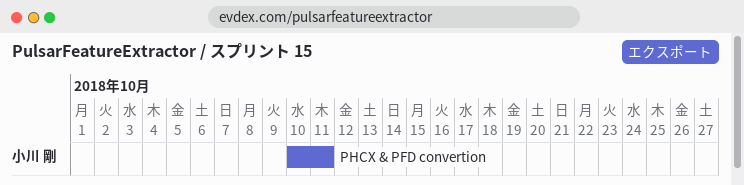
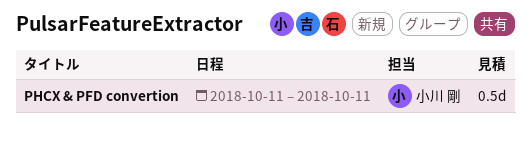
PHCX & PFD convertion, start: Oct 10 -> Oct 11

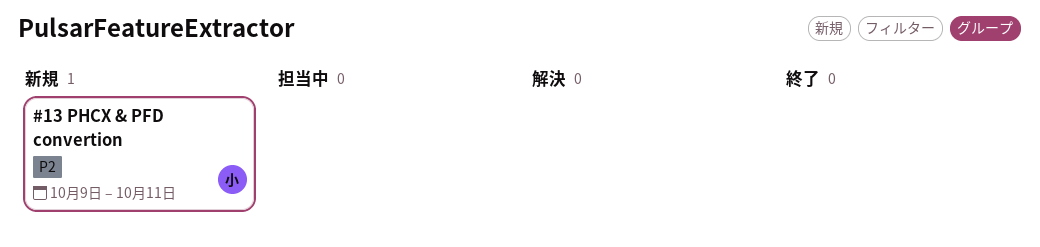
PHCX & PFD convertion, start: Oct 11 -> Oct 9

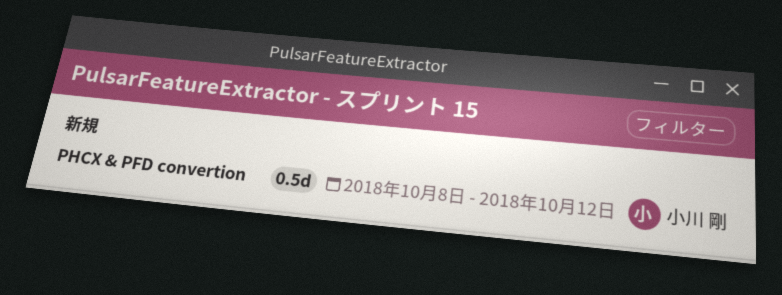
PHCX & PFD convertion, start: Oct 9 -> Oct 8
PHCX & PFD convertion, due: Oct 11 -> Oct 12

